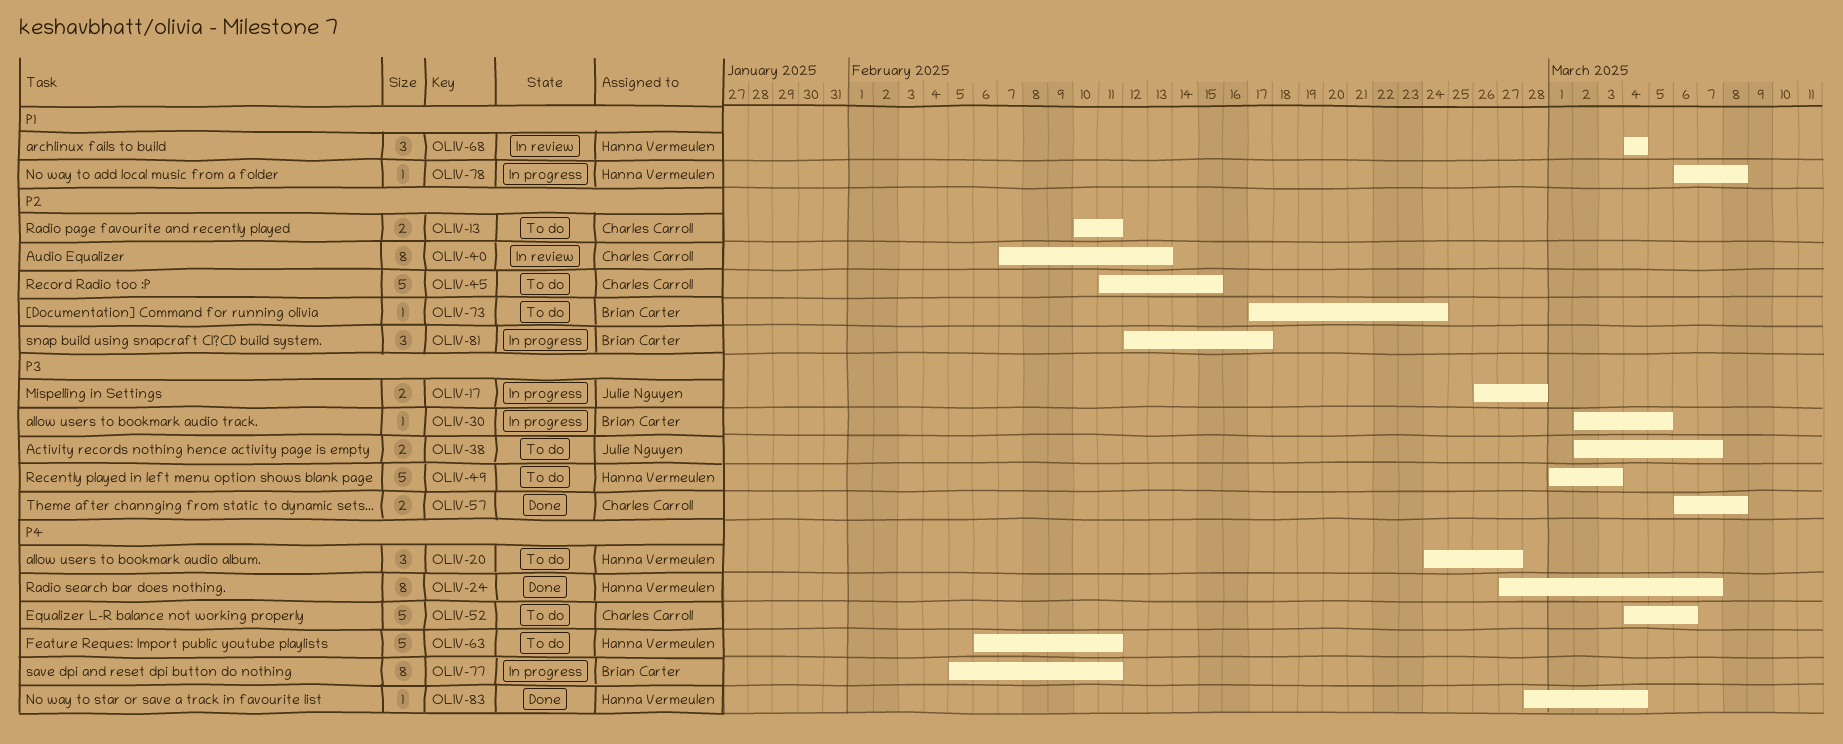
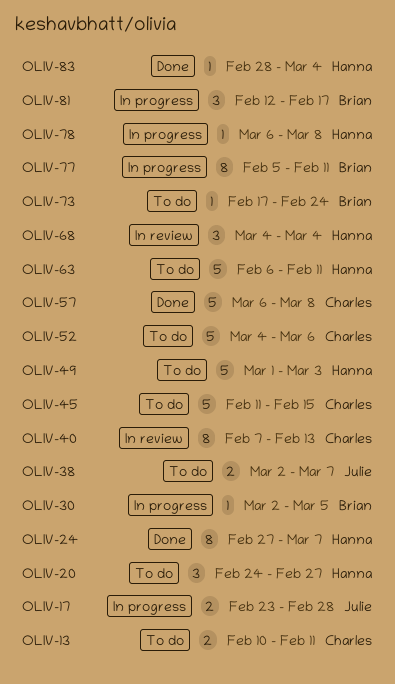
OLIV-17, start: Feb 26 -> Feb 23
OLIV-57, estimate: 2 -> 5

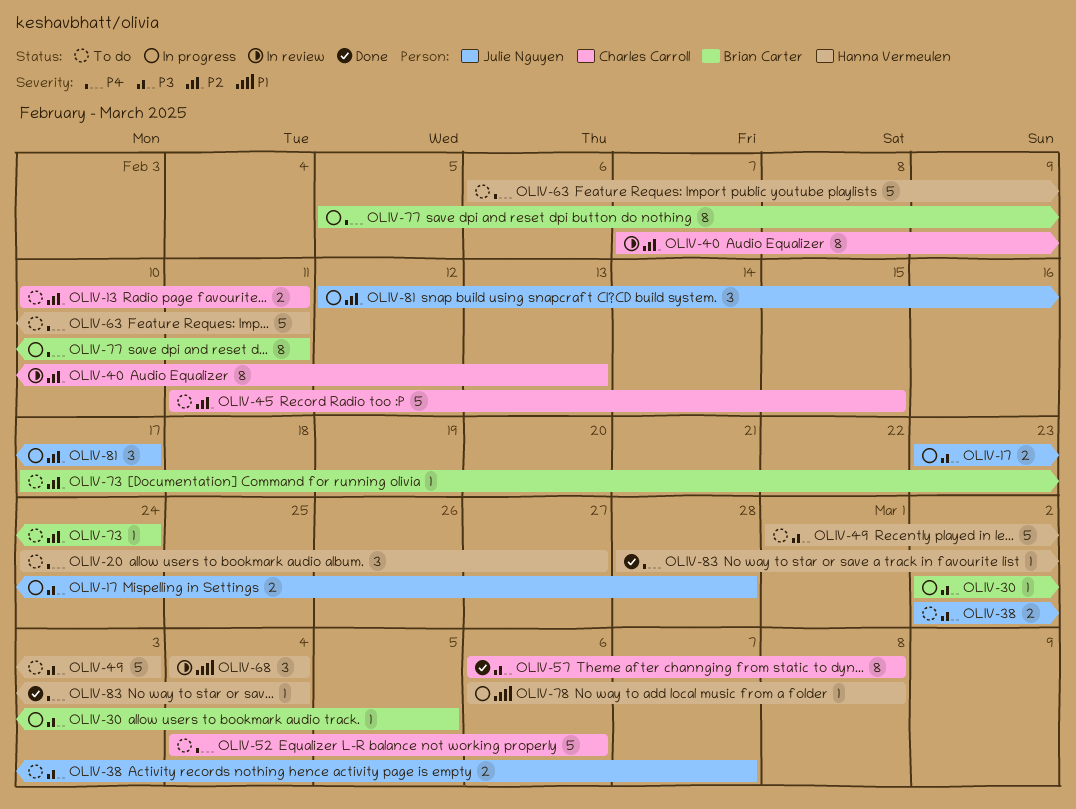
OLIV-24: present -> none
OLIV-57, estimate: 5 -> 8
OLIV-81, owner: Brian Carter -> Julie Nguyen

